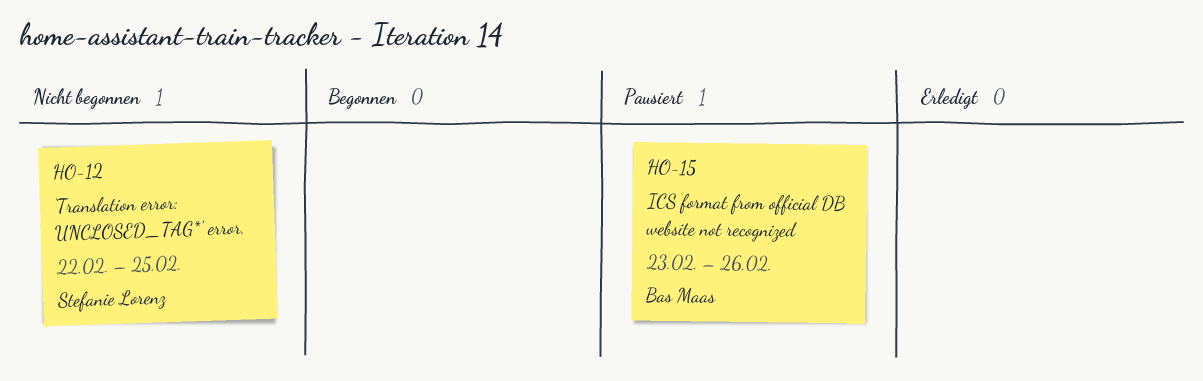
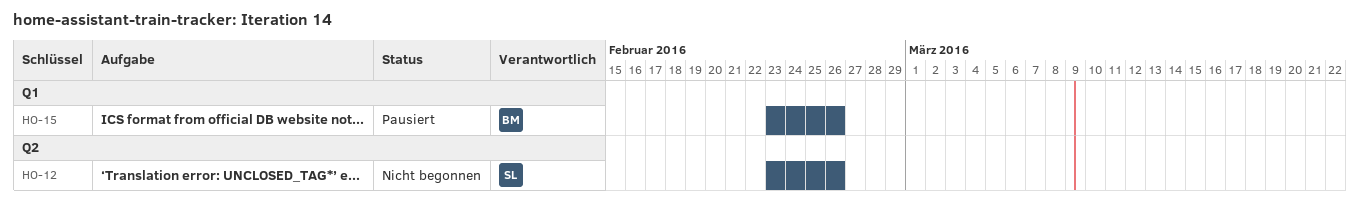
HO-12, start: Feb 22 -> Feb 23
HO-12, due: Feb 25 -> Feb 26

